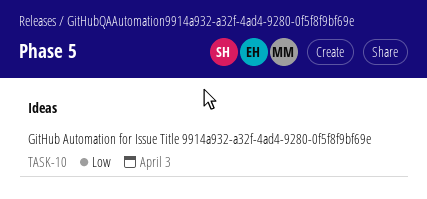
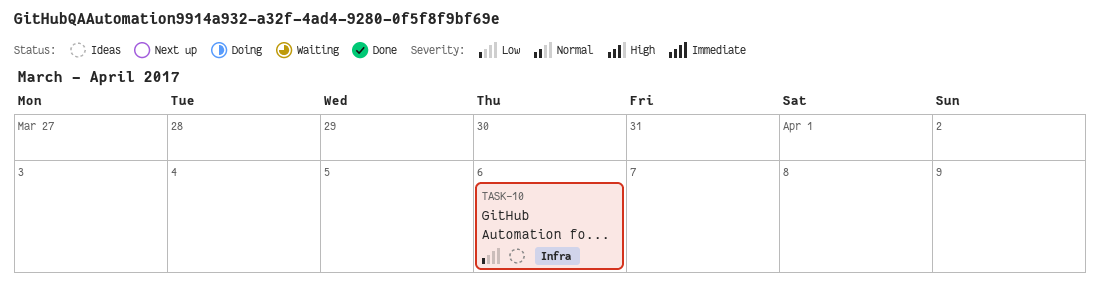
TASK-10, due: Apr 3 -> Apr 6

